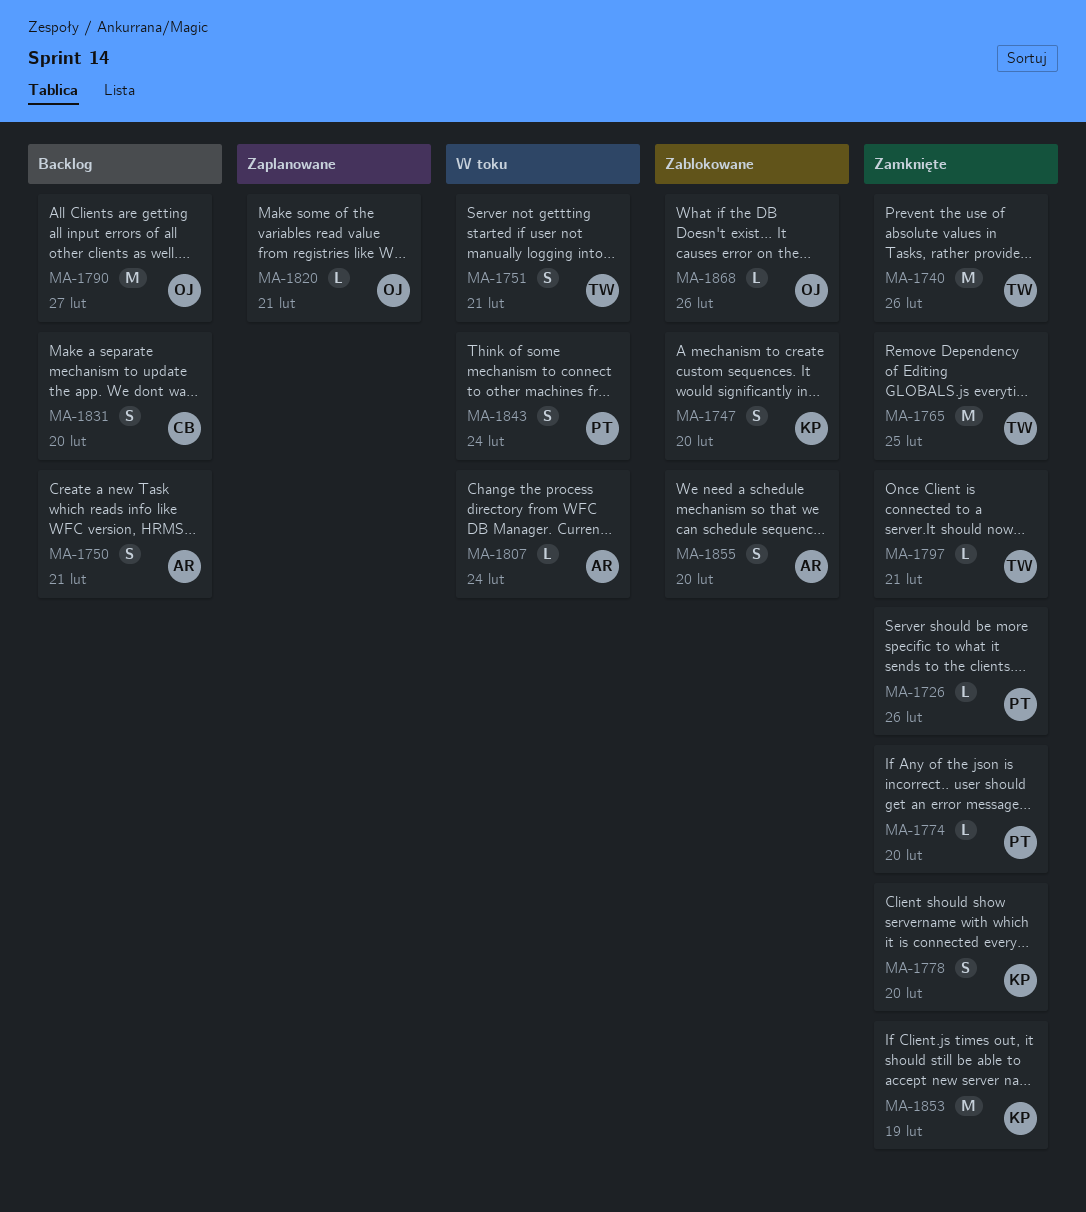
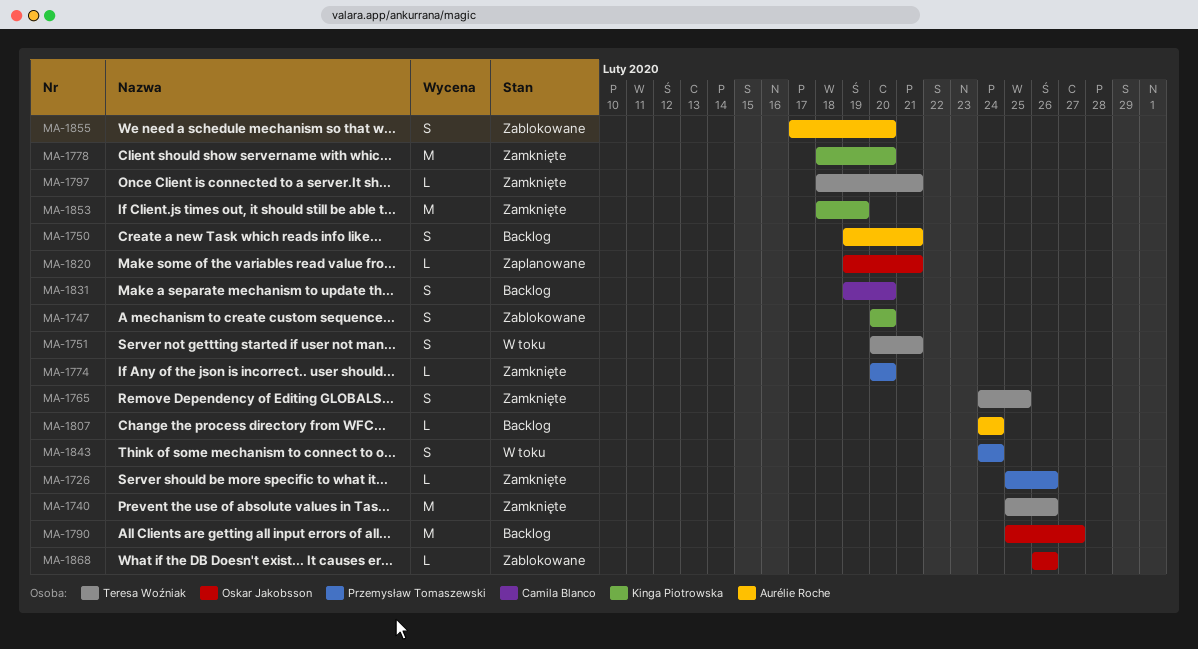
MA-1765, estimate: M -> S
MA-1778, estimate: S -> M
MA-1807, status: W toku -> Backlog

